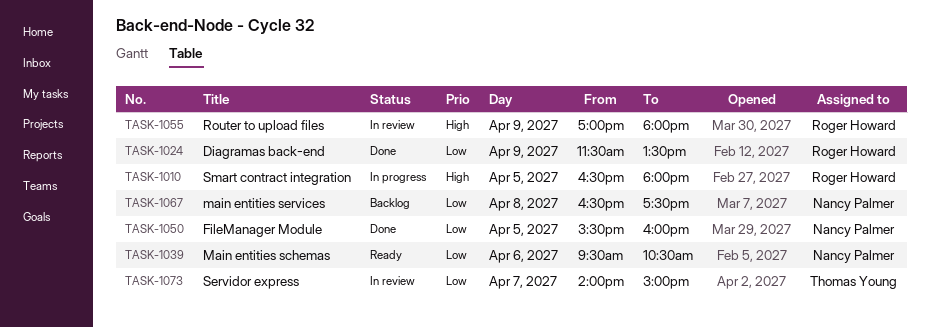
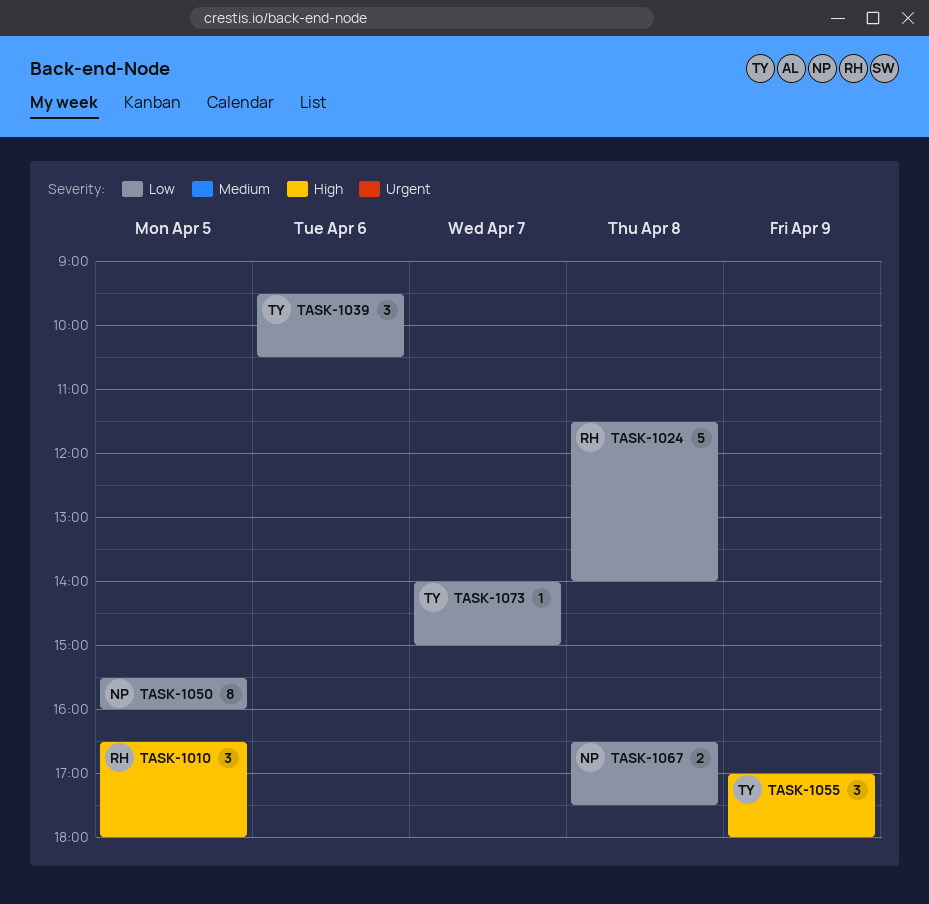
TASK-1024, day: Apr 9 -> Apr 8
TASK-1024, ends: 13:30 -> 14:00
TASK-1039, owner: Nancy Palmer -> Thomas Young
TASK-1055, owner: Roger Howard -> Thomas Young

